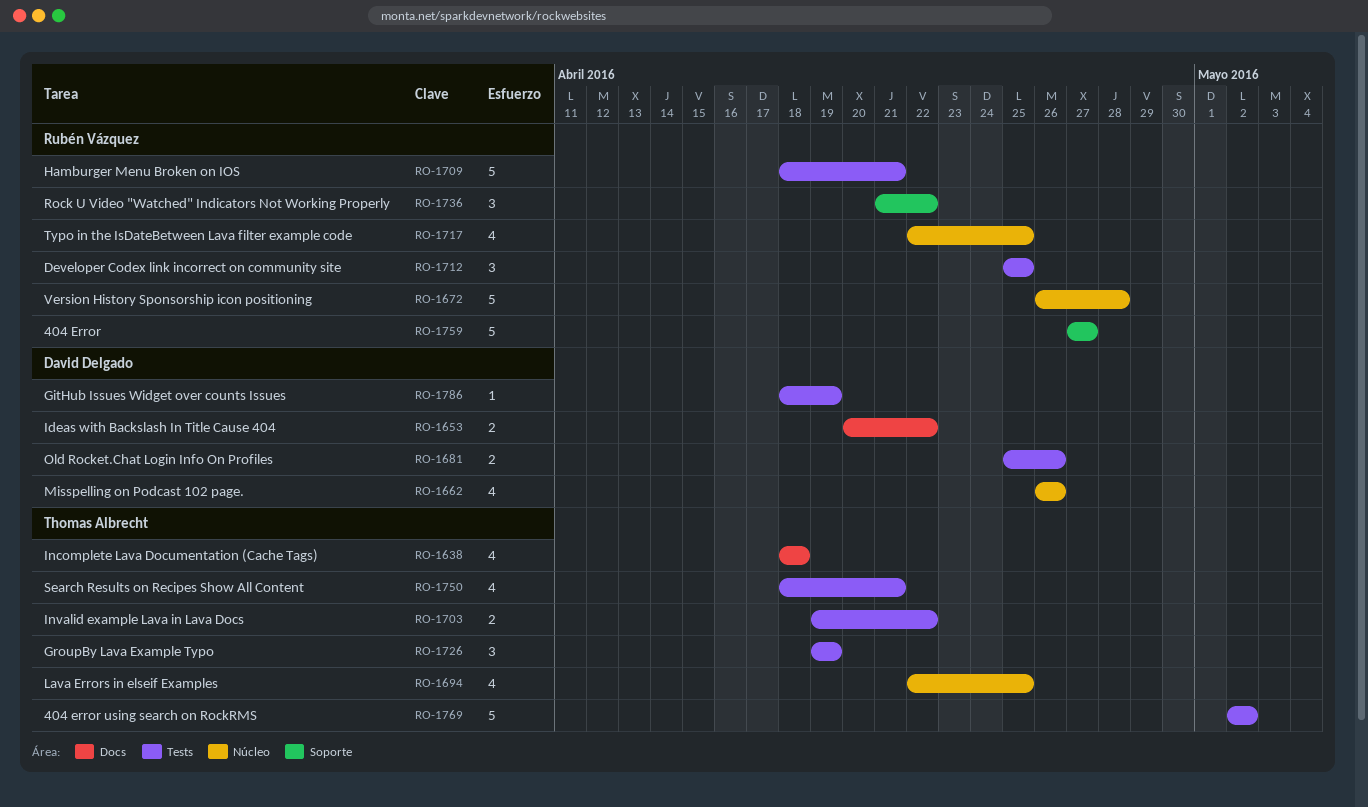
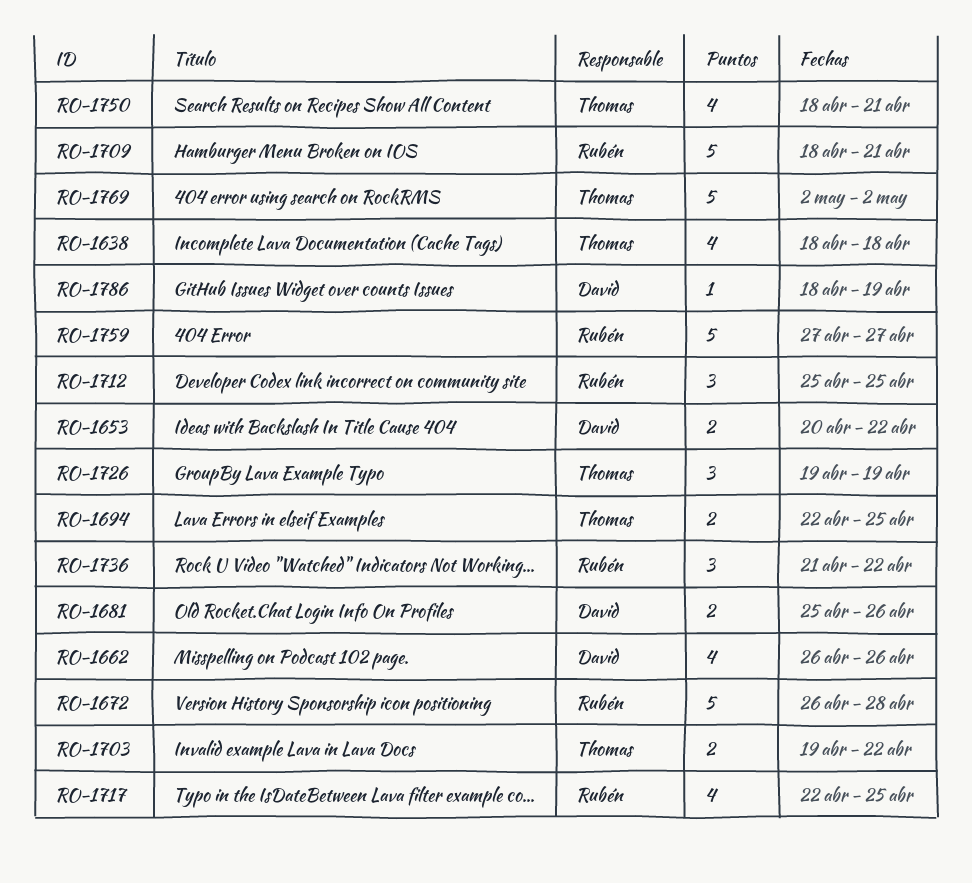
RO-1694, estimate: 4 -> 2

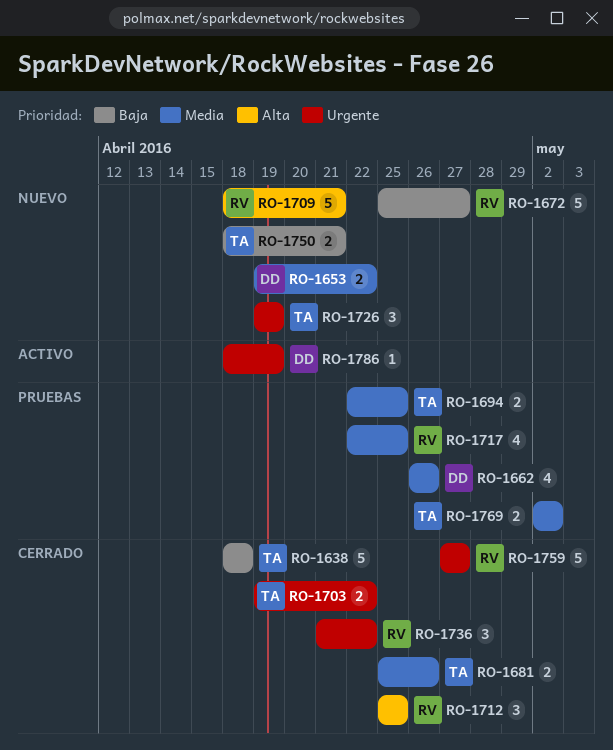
RO-1638, estimate: 4 -> 5
RO-1653, start: Apr 20 -> Apr 19
RO-1672, start: Apr 26 -> Apr 25
RO-1672, due: Apr 28 -> Apr 27
RO-1681, owner: David -> Thomas
RO-1750, estimate: 4 -> 2
RO-1769, estimate: 5 -> 2

